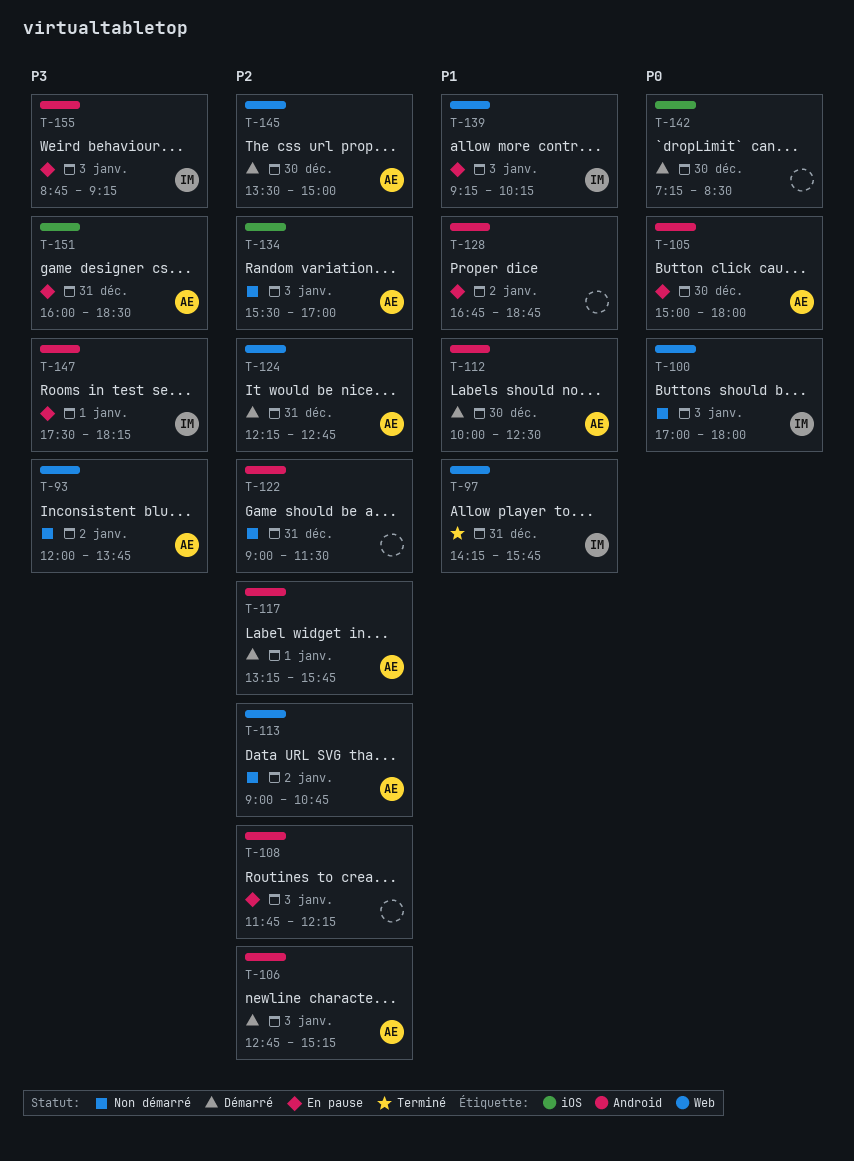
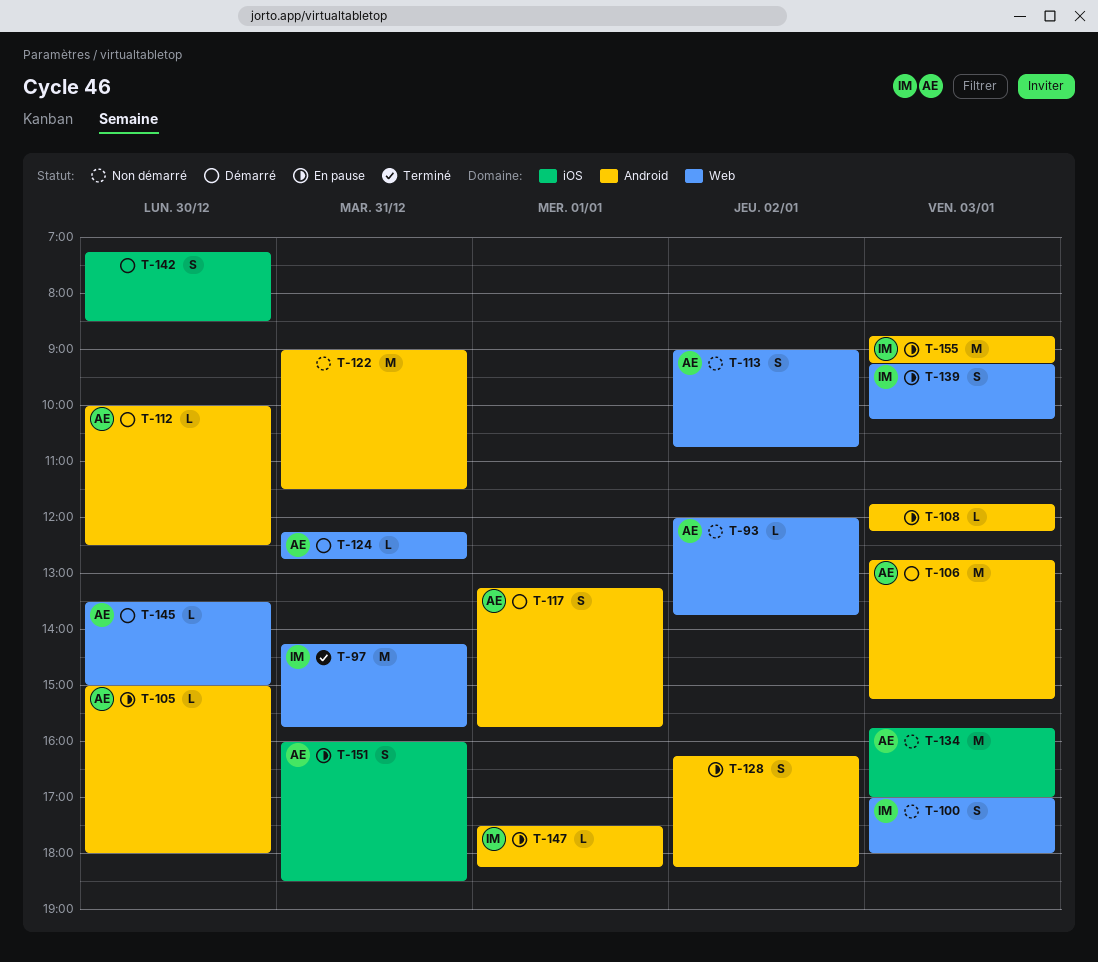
T-128, begins: 16:45 -> 16:15
T-128, ends: 18:45 -> 18:15
T-134, begins: 15:30 -> 15:45

